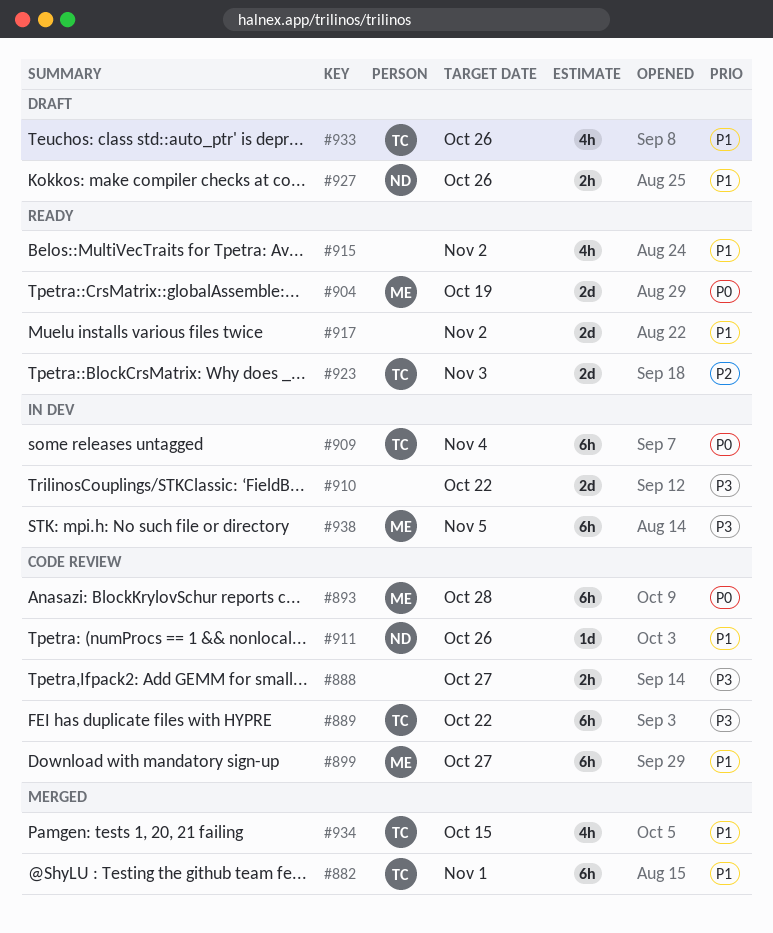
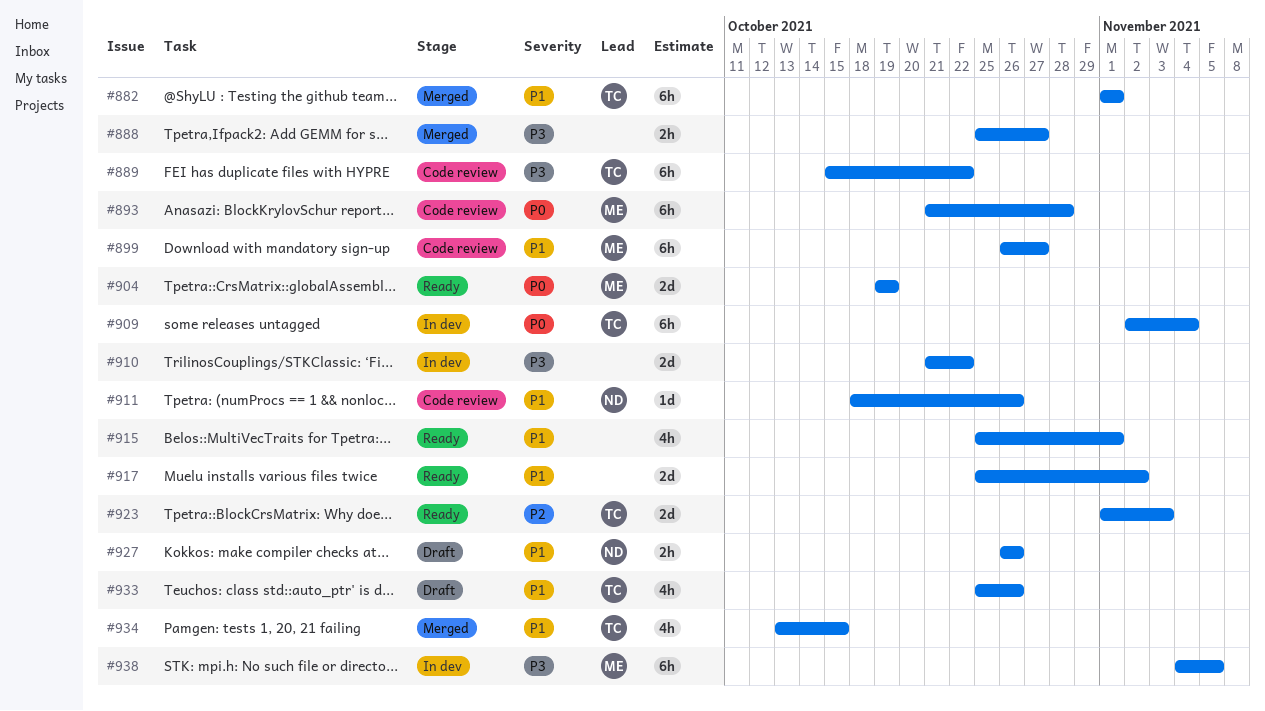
#888, status: Code review -> Merged
#915, due: Nov 2 -> Nov 1

